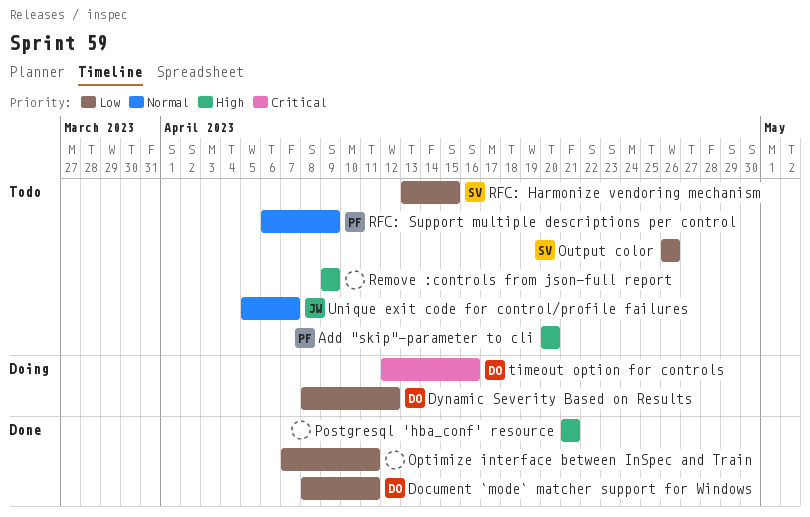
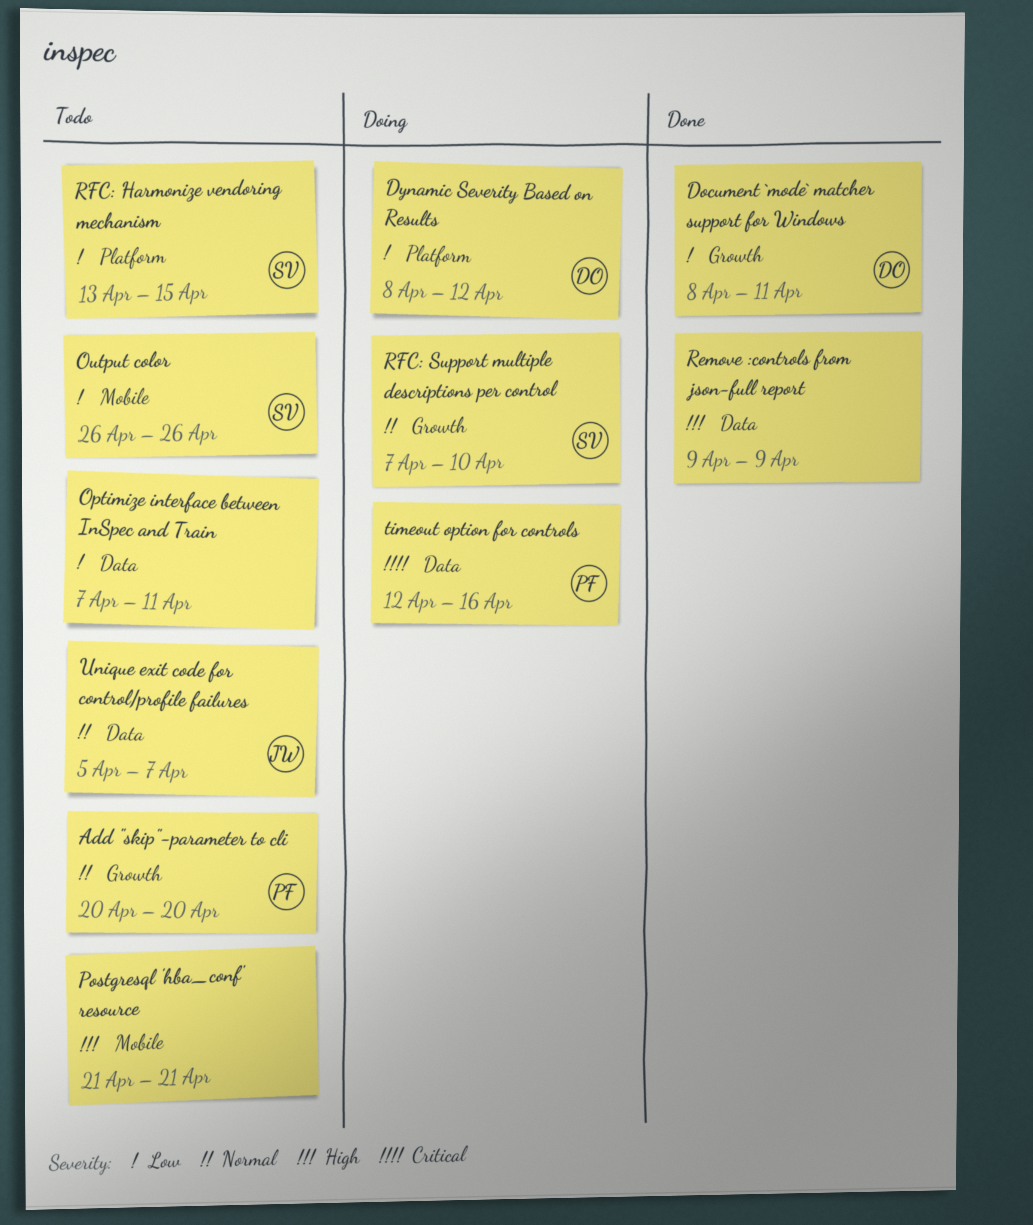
Add "skip"-parameter to cli, priority: High -> Normal
Optimize interface between InSpec and Train, status: Done -> Todo
Postgresql 'hba_conf' resource, status: Done -> Todo
Remove :controls from json-full report, status: Todo -> Done
RFC: Support multiple descriptions per control, status: Todo -> Doing
RFC: Support multiple descriptions per control, owner: PF -> SV
RFC: Support multiple descriptions per control, start: Apr 6 -> Apr 7
RFC: Support multiple descriptions per control, due: Apr 9 -> Apr 10
timeout option for controls, owner: DO -> PF

